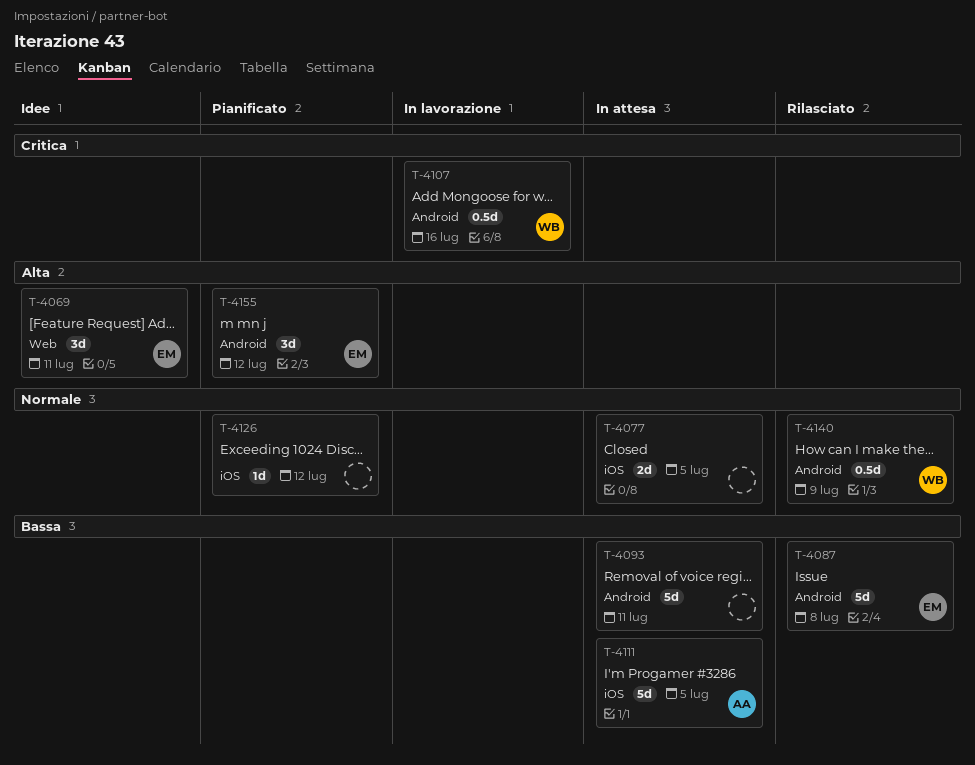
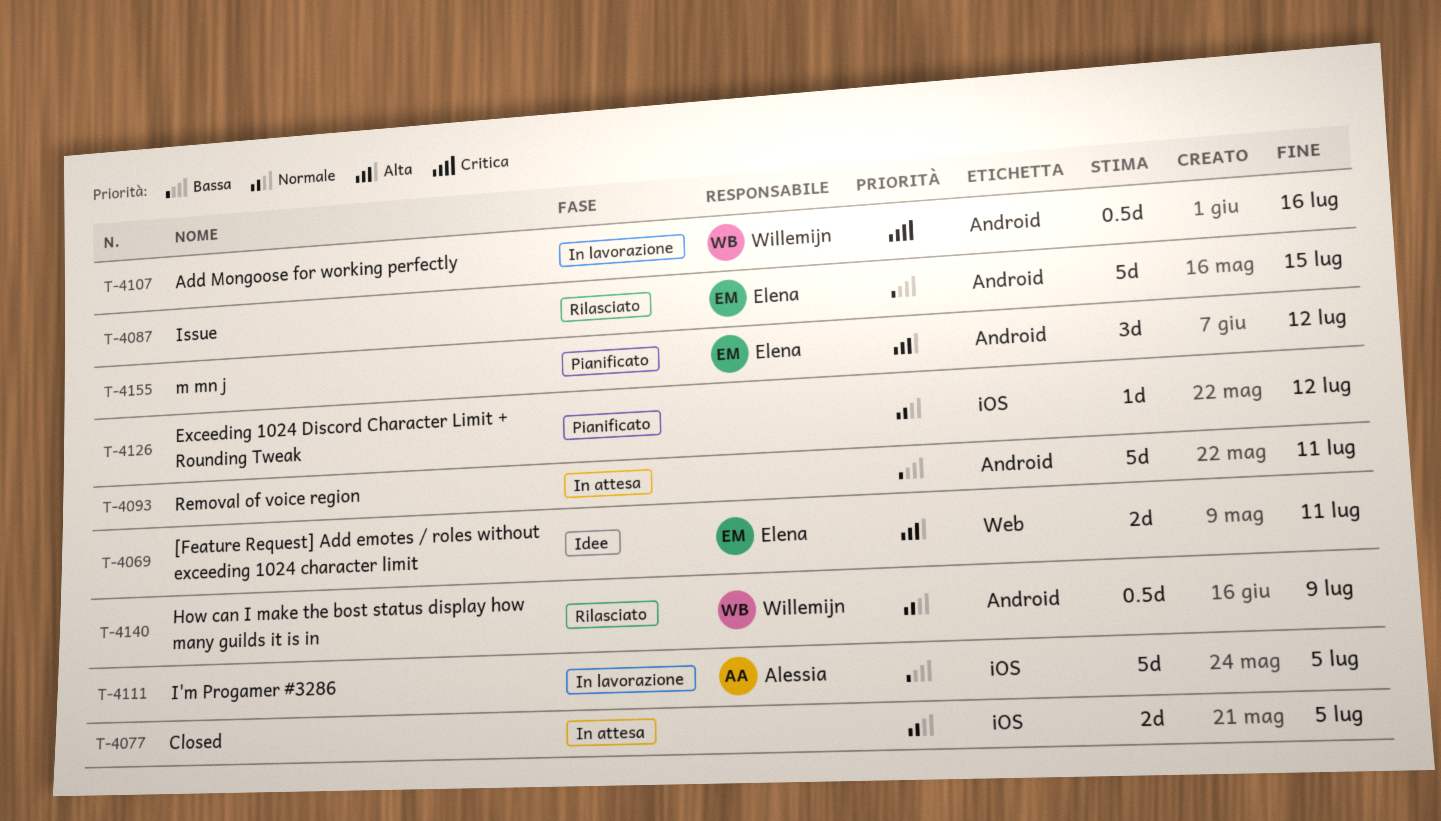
T-4069, estimate: 3d -> 2d
T-4087, due: Jul 8 -> Jul 15
T-4111, status: In attesa -> In lavorazione

